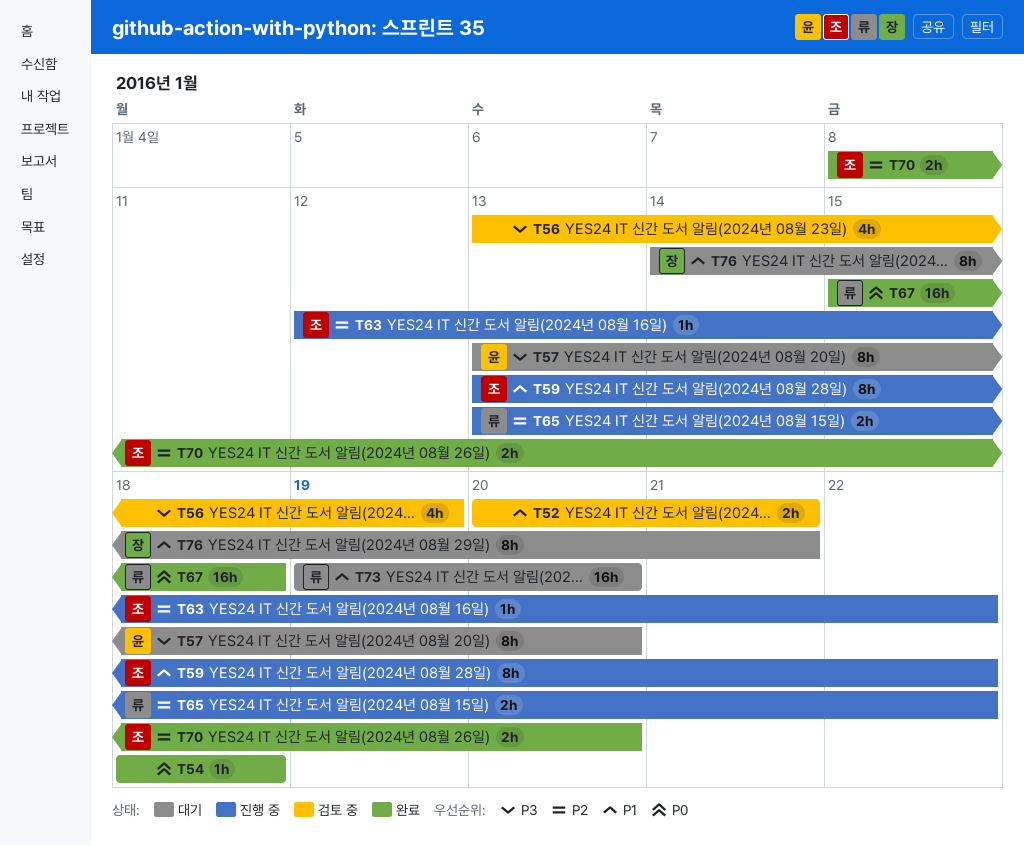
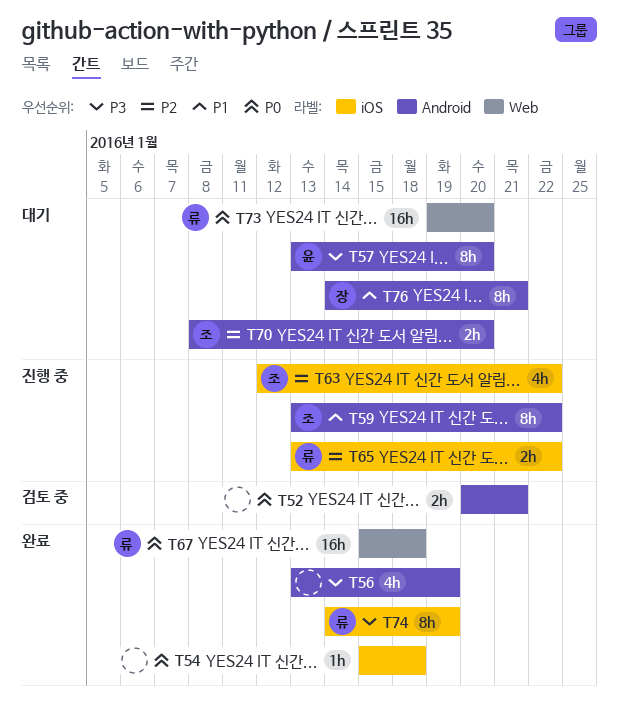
T52, priority: P1 -> P0
T54, start: Jan 18 -> Jan 15
T56, status: 검토 중 -> 완료
T63, estimate: 1h -> 4h
T70, status: 완료 -> 대기
T73, priority: P1 -> P0
T74: none -> present

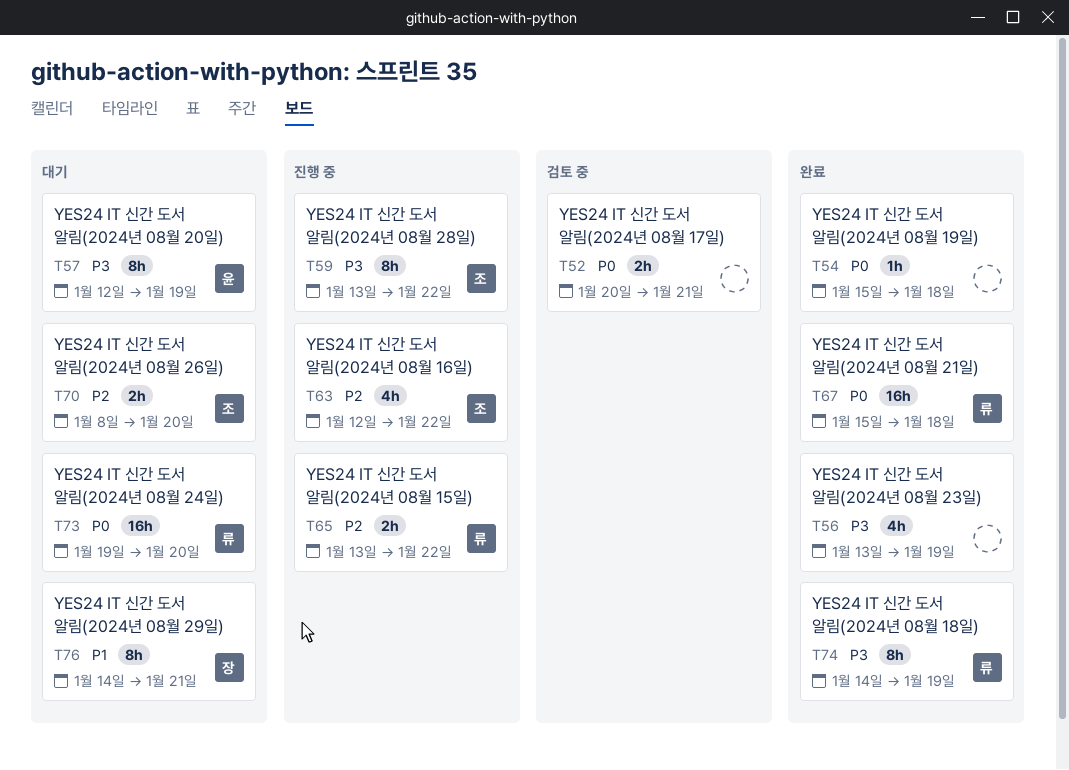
T57, start: Jan 13 -> Jan 12
T57, due: Jan 20 -> Jan 19
T59, priority: P1 -> P3

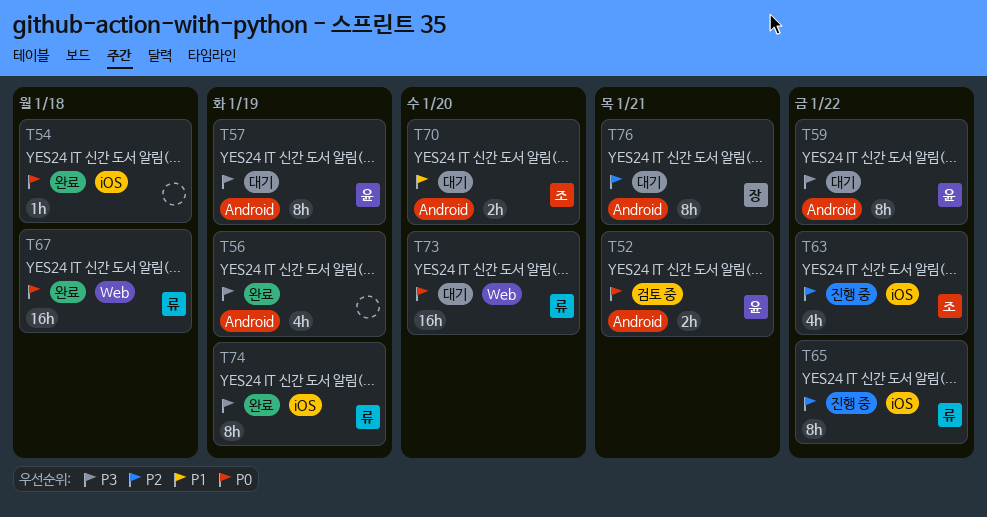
T52, owner: none -> 윤
T59, status: 진행 중 -> 대기
T59, owner: 조 -> 윤
T65, estimate: 2h -> 8h
T70, priority: P2 -> P1
T76, priority: P1 -> P2

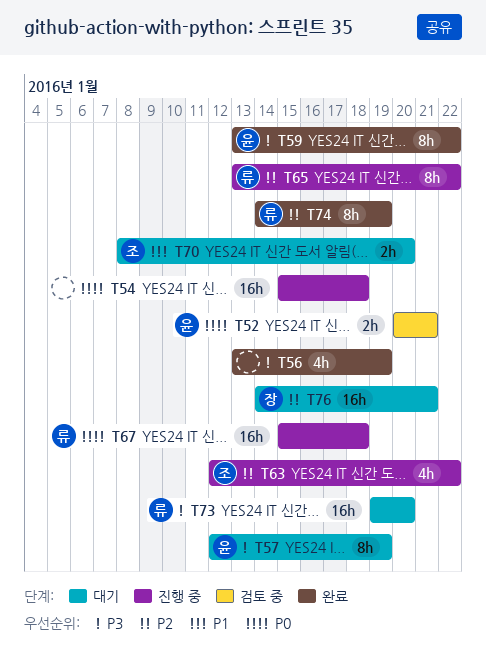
T54, status: 완료 -> 진행 중
T54, estimate: 1h -> 16h
T59, status: 대기 -> 완료
T67, status: 완료 -> 진행 중
T73, priority: P0 -> P3
T74, priority: P3 -> P2
T76, estimate: 8h -> 16h

